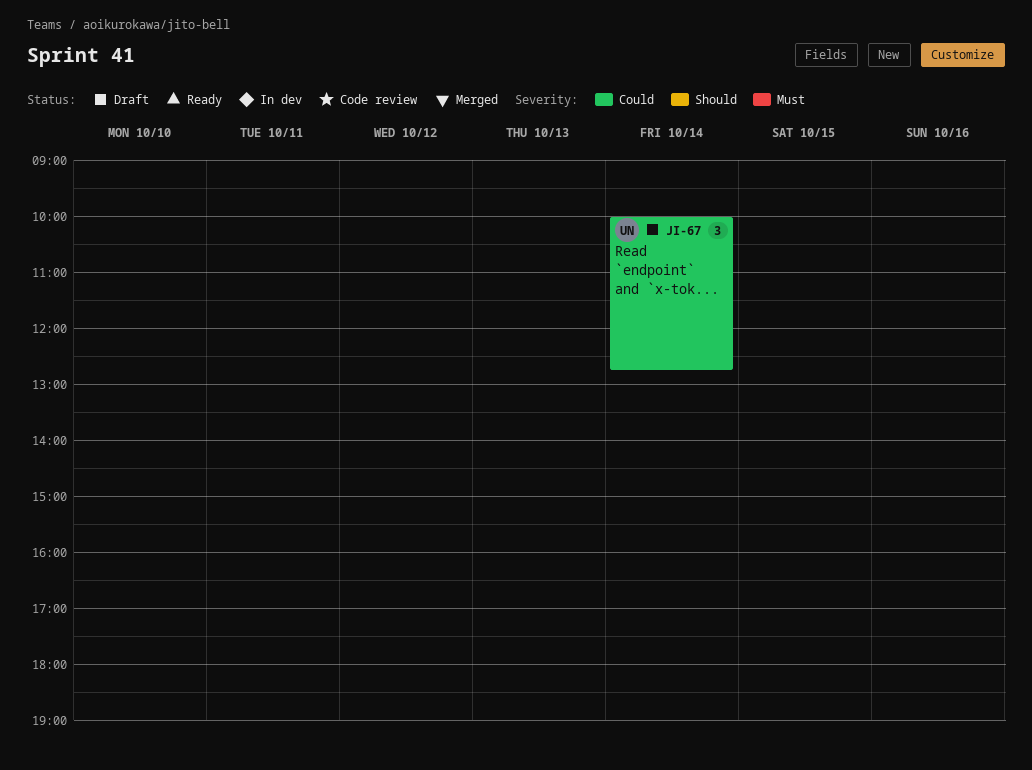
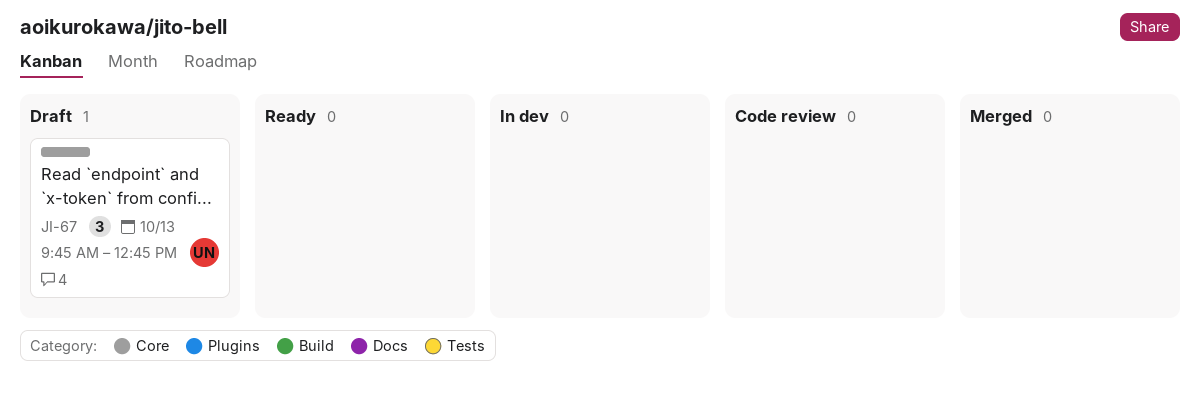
JI-67, day: Oct 14 -> Oct 13
JI-67, begins: 10:00 -> 09:45

